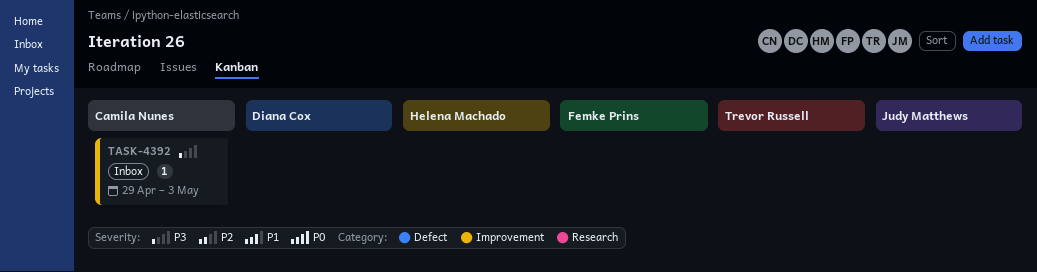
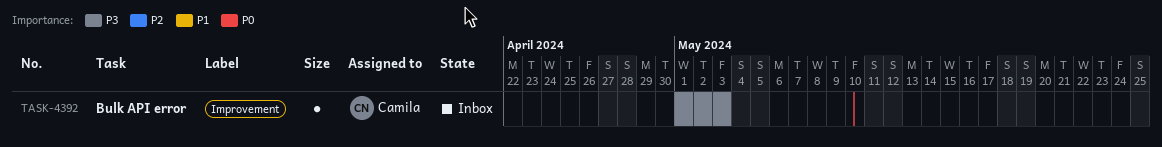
TASK-4392, start: Apr 29 -> May 1

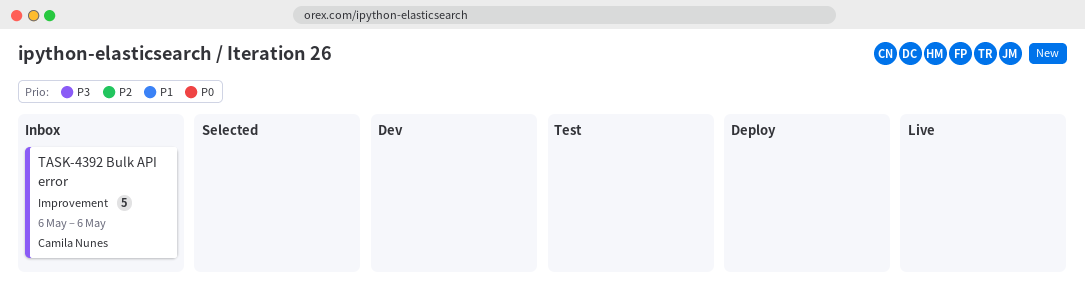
TASK-4392, estimate: 1 -> 5
TASK-4392, start: May 1 -> May 6
TASK-4392, due: May 3 -> May 6

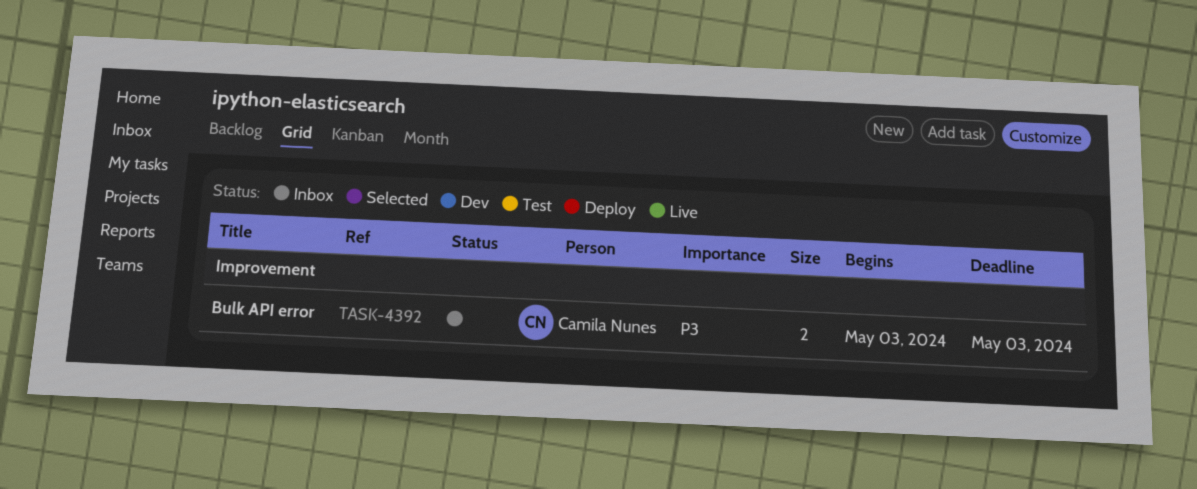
TASK-4392, estimate: 5 -> 2
TASK-4392, start: May 6 -> May 3
TASK-4392, due: May 6 -> May 3

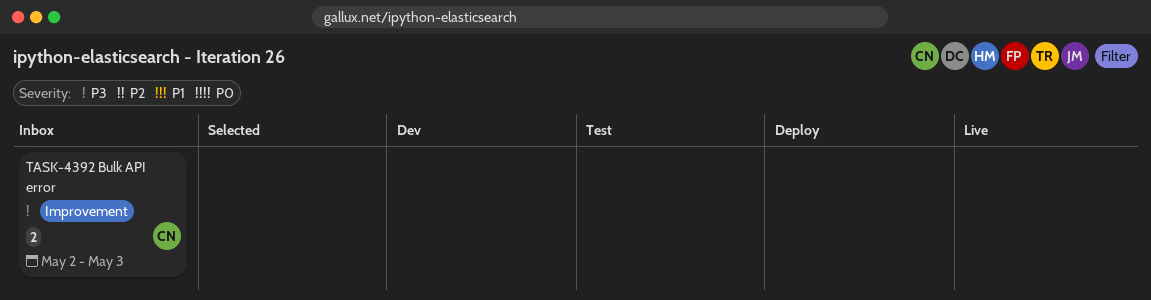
TASK-4392, start: May 3 -> May 2

